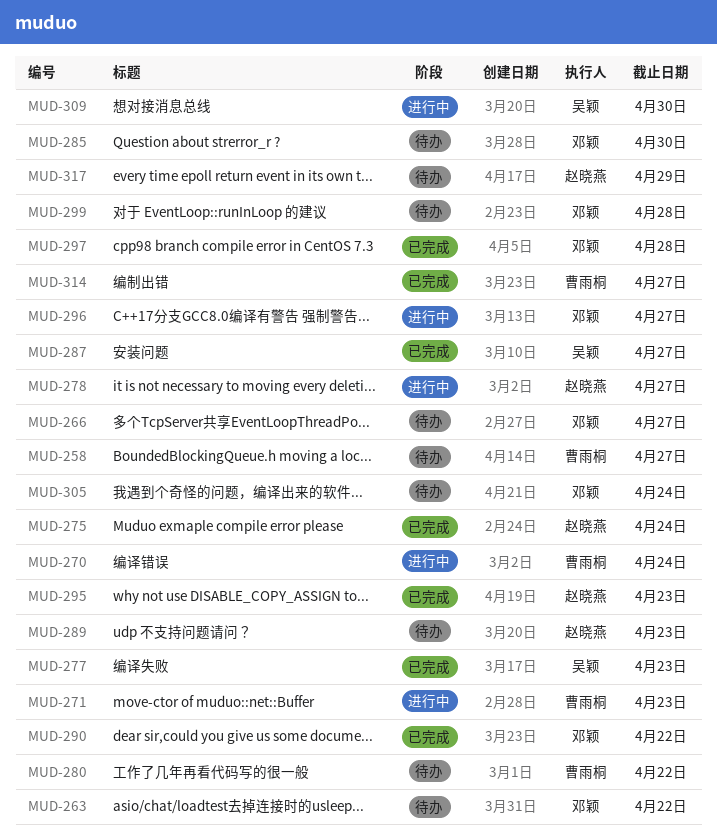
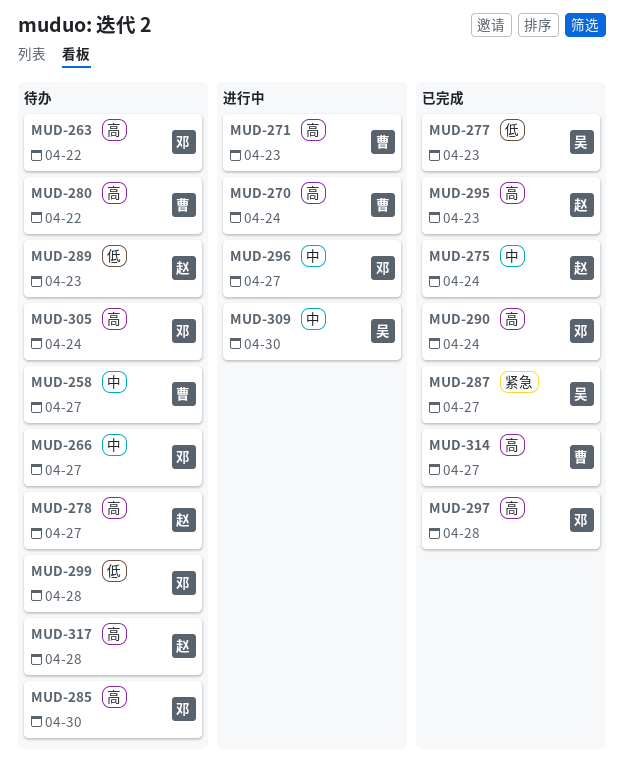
MUD-278, status: 进行中 -> 待办
MUD-290, due: Apr 22 -> Apr 24
MUD-317, due: Apr 29 -> Apr 28

